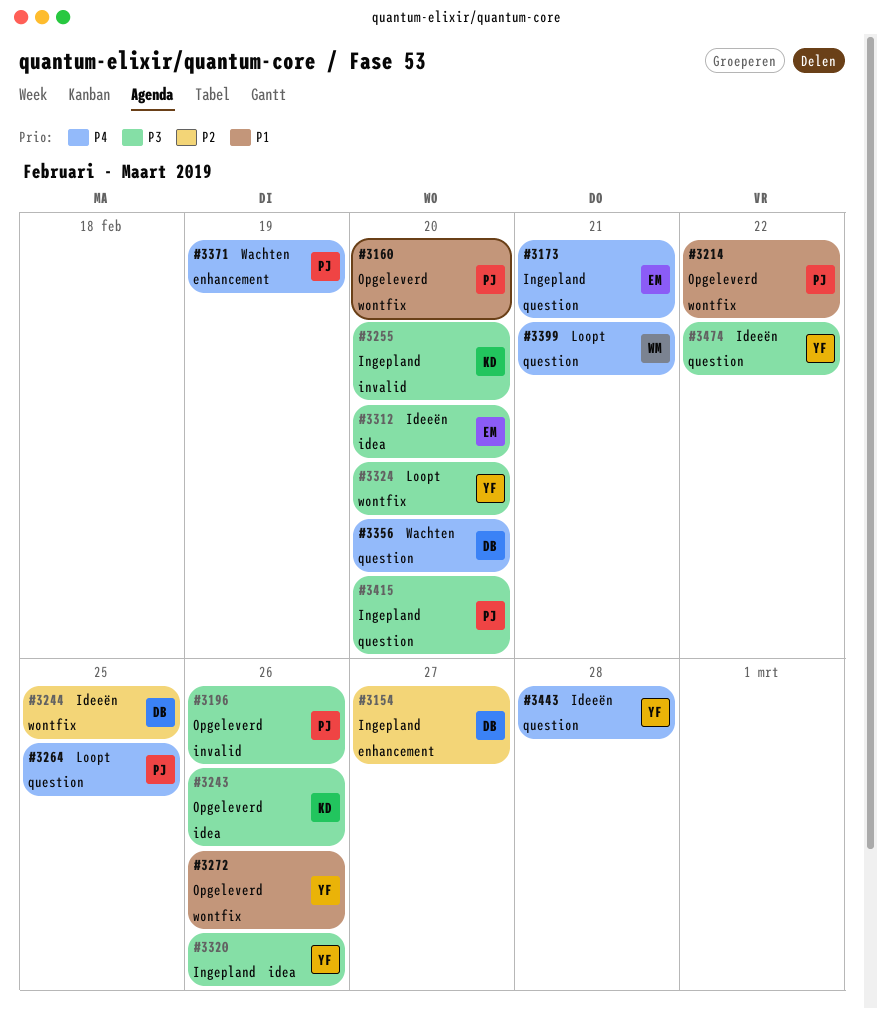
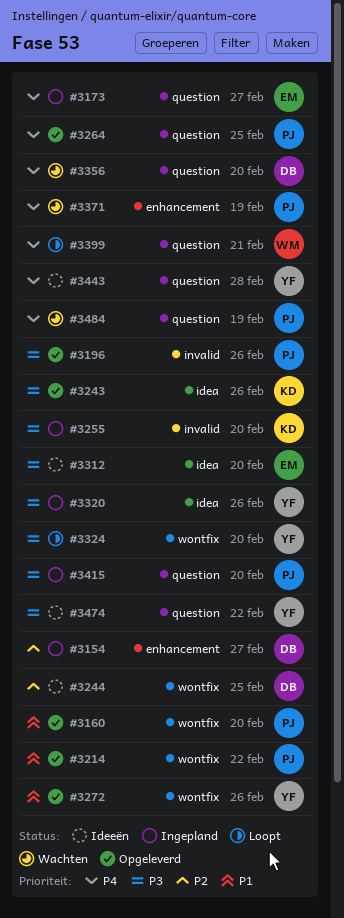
#3173, due: Feb 21 -> Feb 27
#3264, status: Loopt -> Opgeleverd
#3484: none -> present

